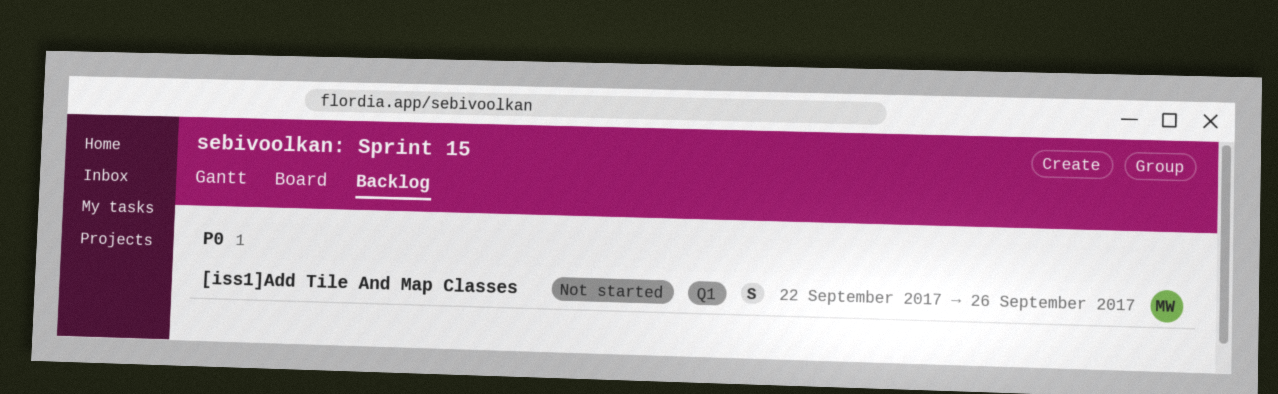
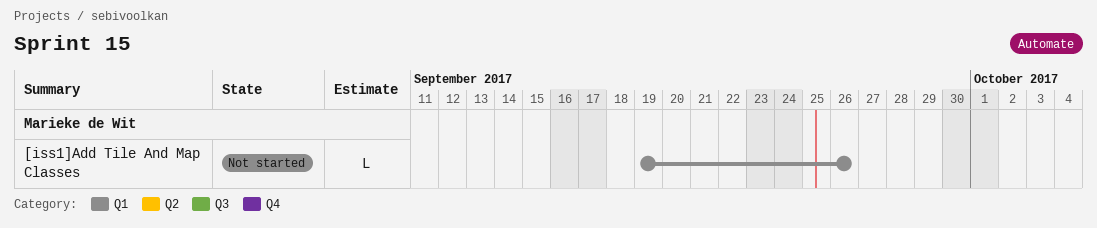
[iss1]Add Tile And Map Classes, estimate: S -> L
[iss1]Add Tile And Map Classes, start: Sep 22 -> Sep 19

